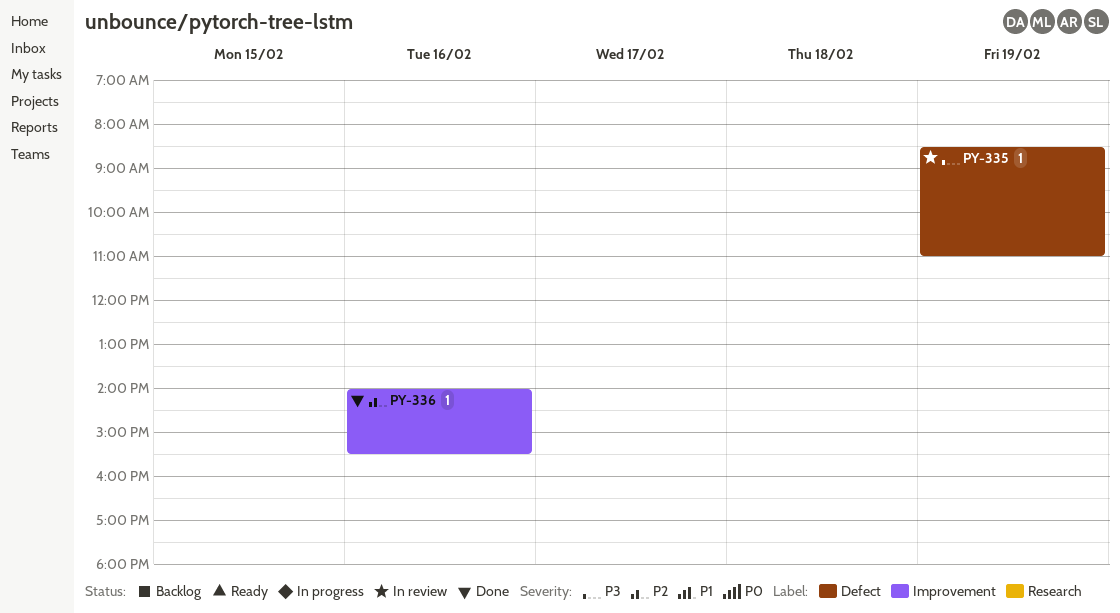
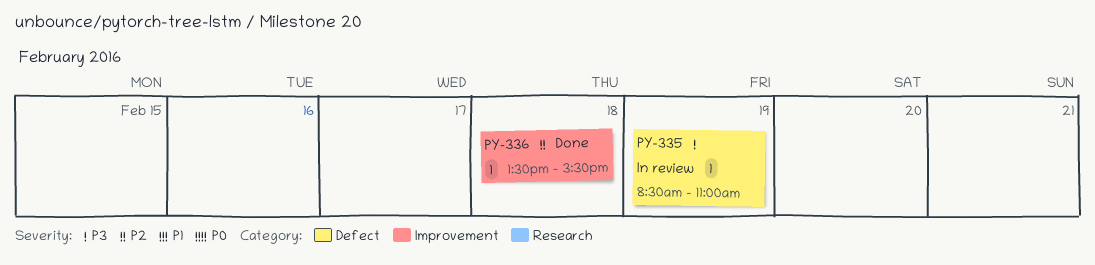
PY-336, day: Feb 16 -> Feb 18
PY-336, begins: 14:00 -> 13:30

